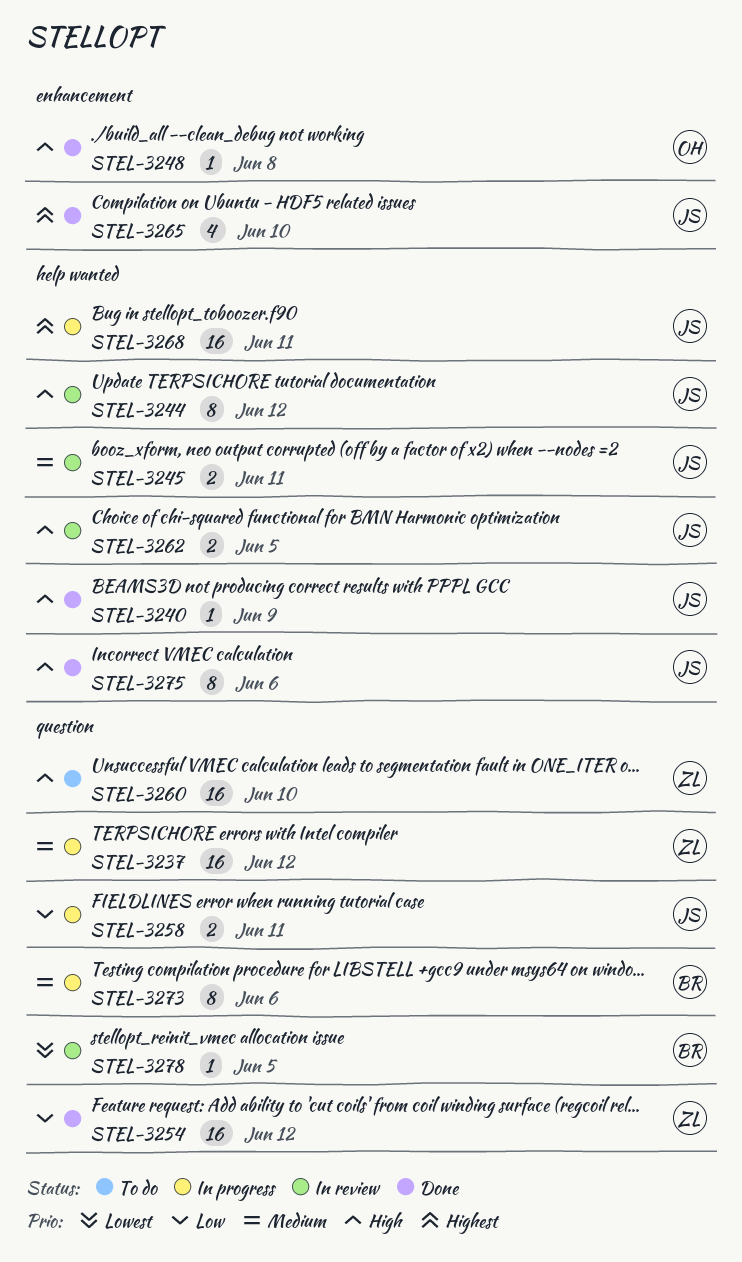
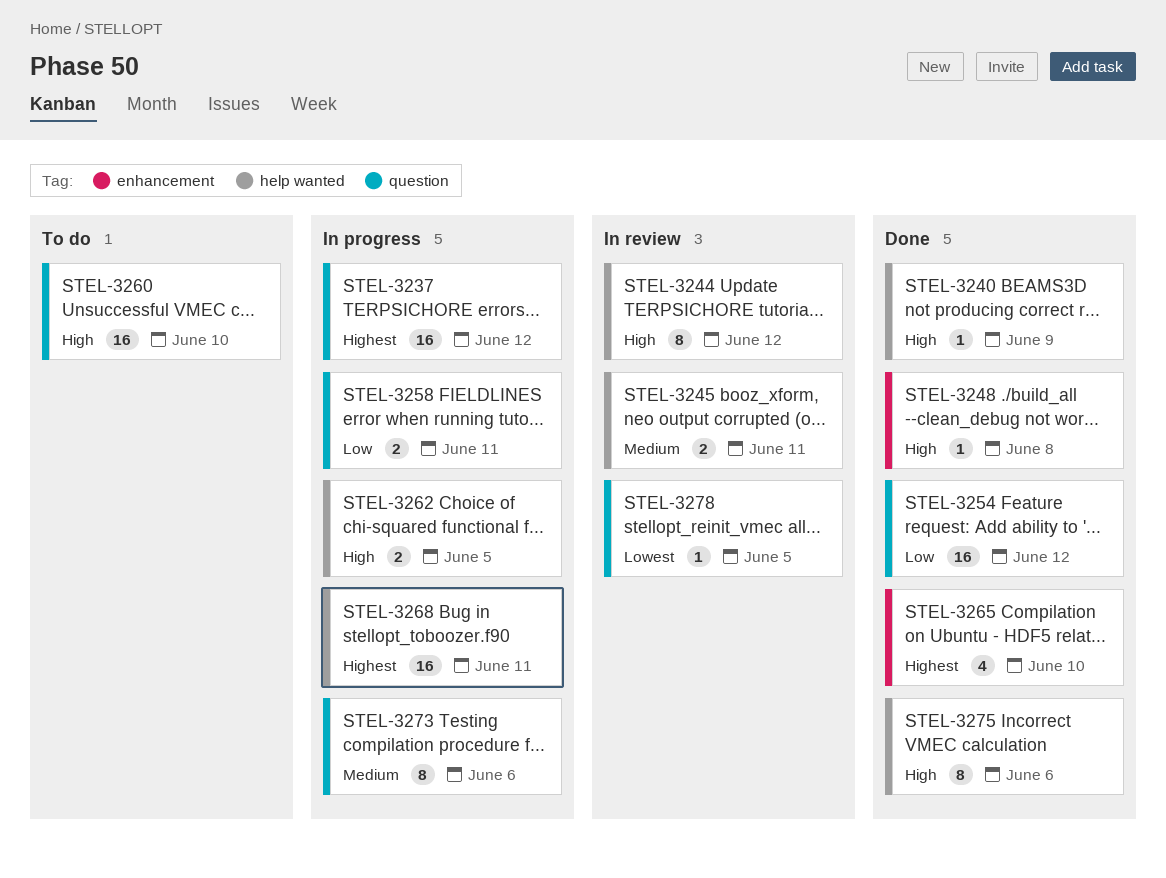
STEL-3237, priority: Medium -> Highest
STEL-3262, status: In review -> In progress

